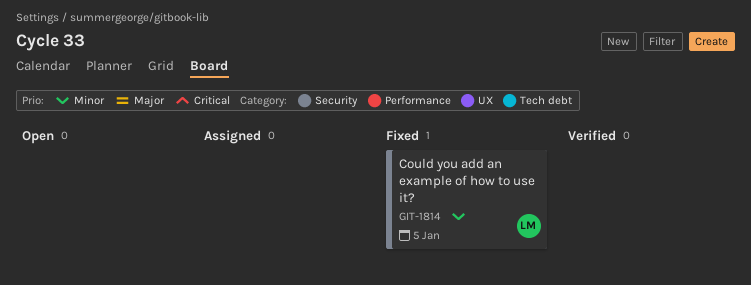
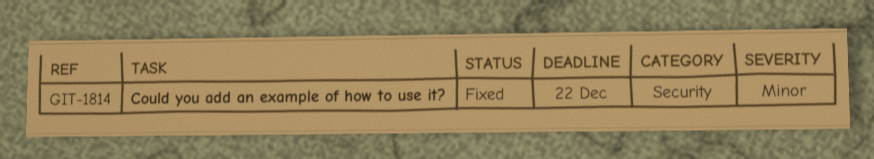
GIT-1814, due: Jan 5 -> Dec 22

